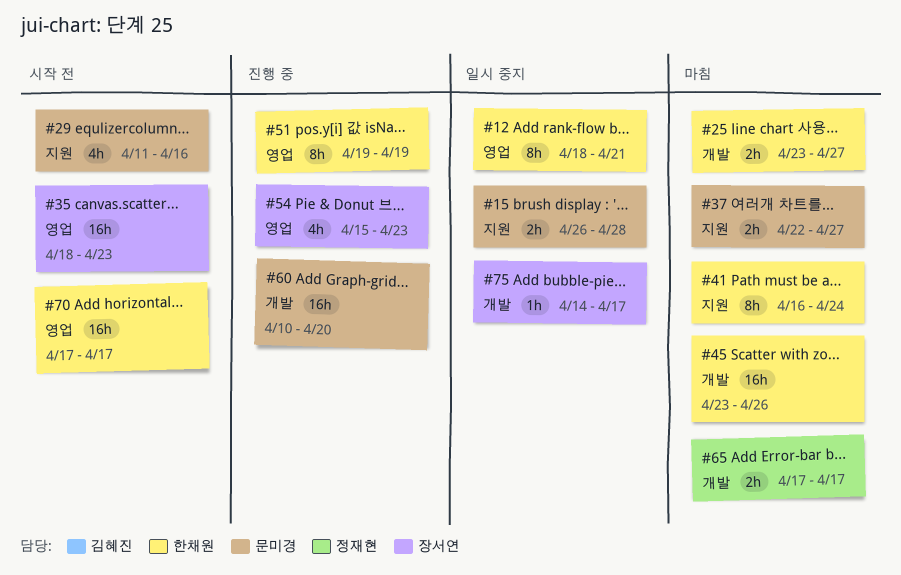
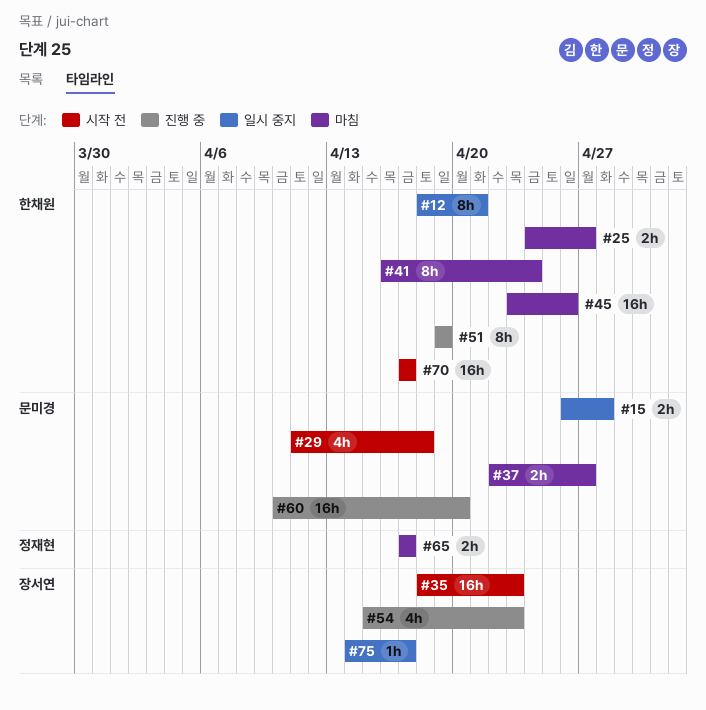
#25, start: Apr 23 -> Apr 24
#29, due: Apr 16 -> Apr 18

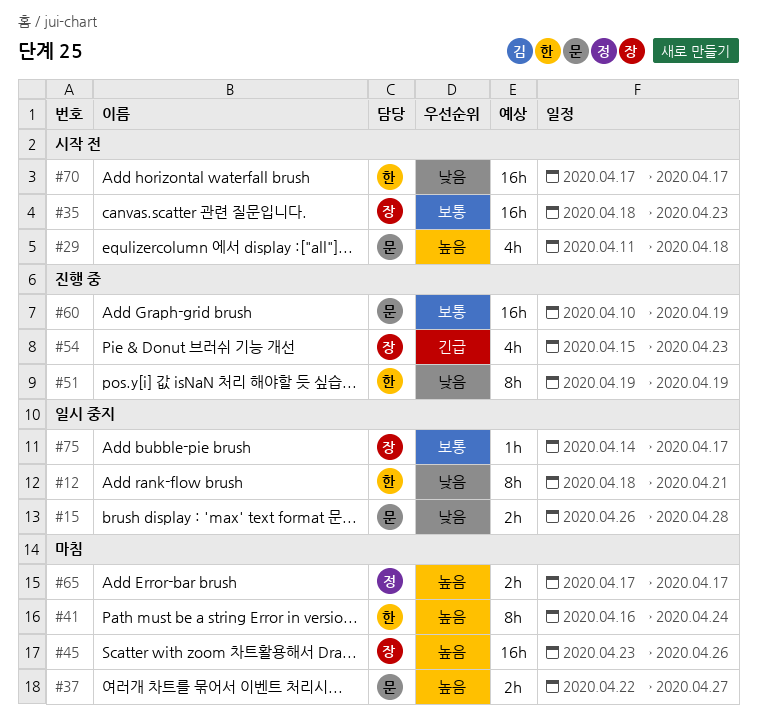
#25: present -> none
#45, owner: 한채원 -> 장서연
#60, due: Apr 20 -> Apr 19

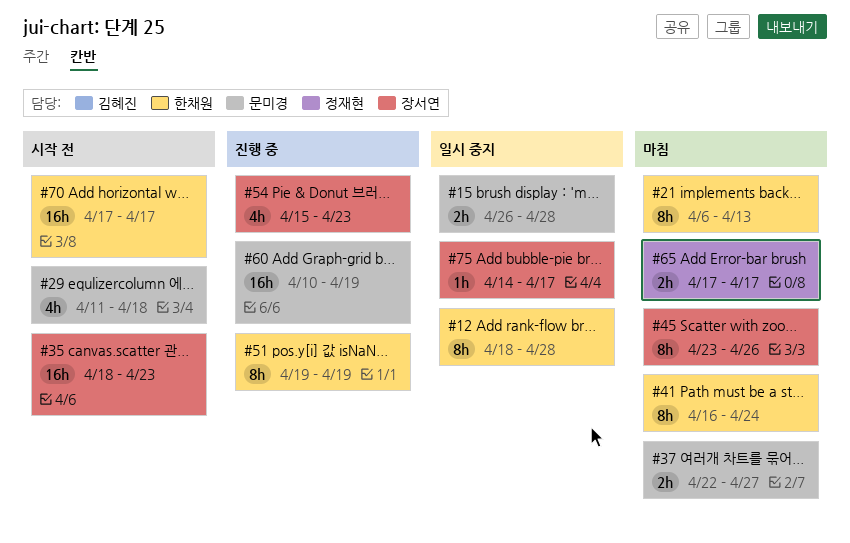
#12, due: Apr 21 -> Apr 28
#21: none -> present
#45, estimate: 16h -> 8h

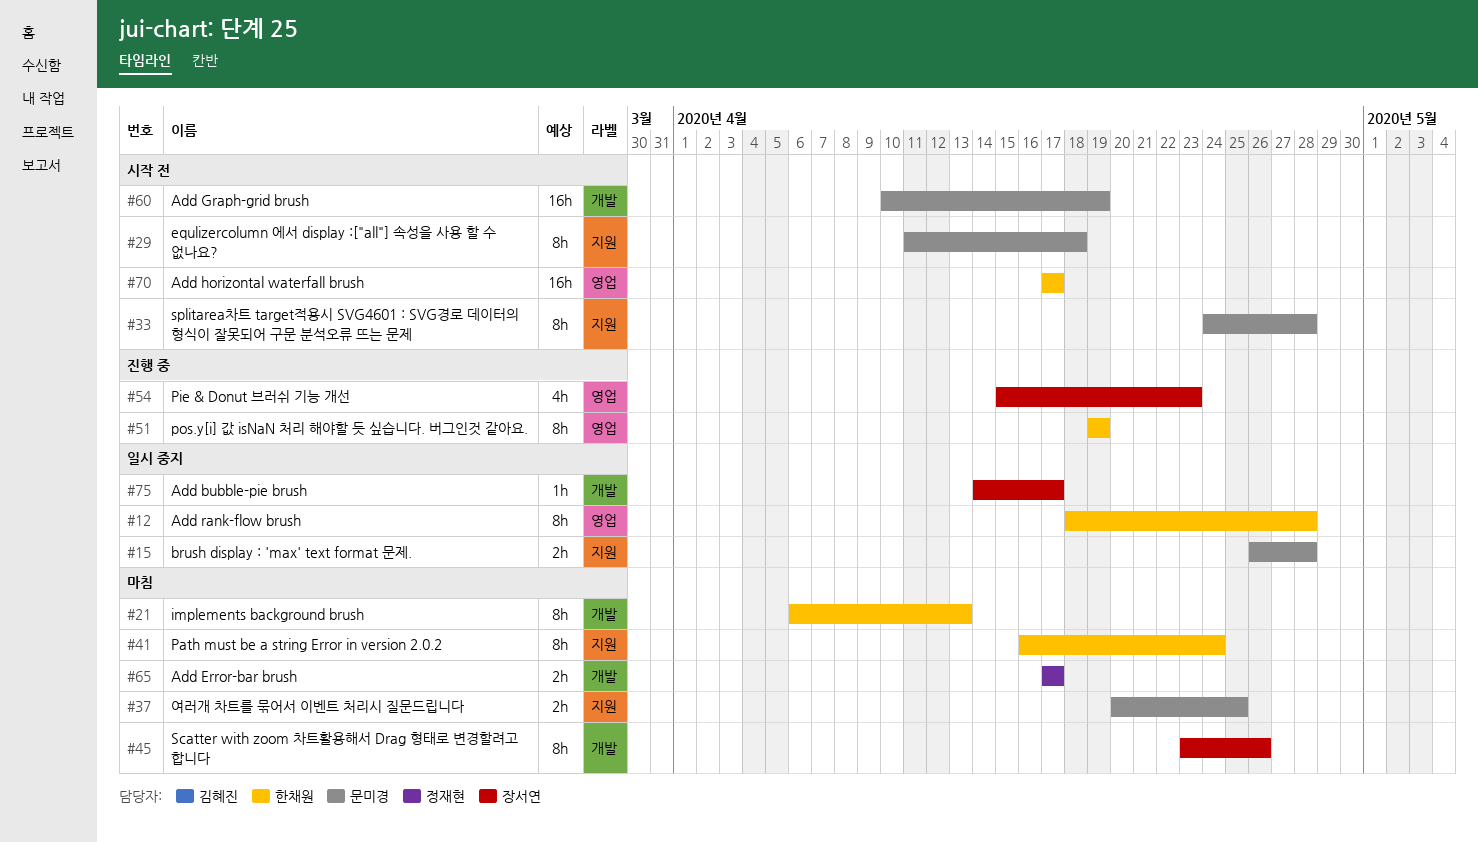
#29, estimate: 4h -> 8h
#33: none -> present
#35: present -> none
#37, start: Apr 22 -> Apr 20
#37, due: Apr 27 -> Apr 25
#60, status: 진행 중 -> 시작 전

